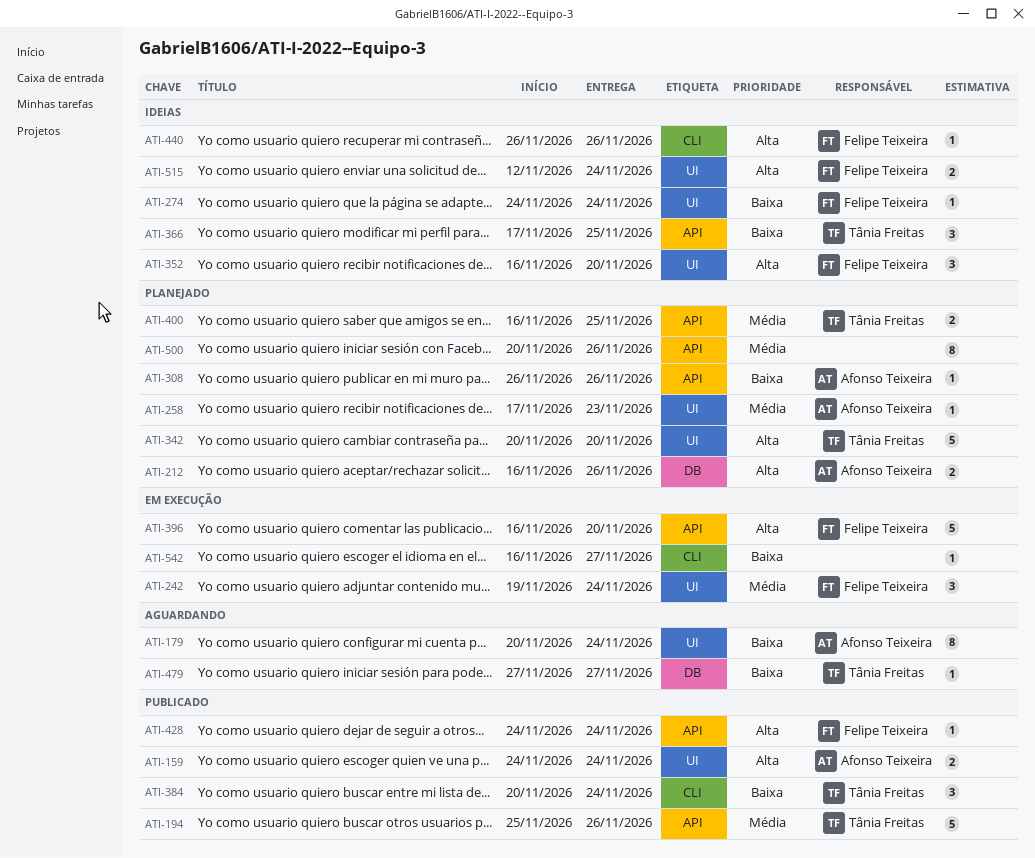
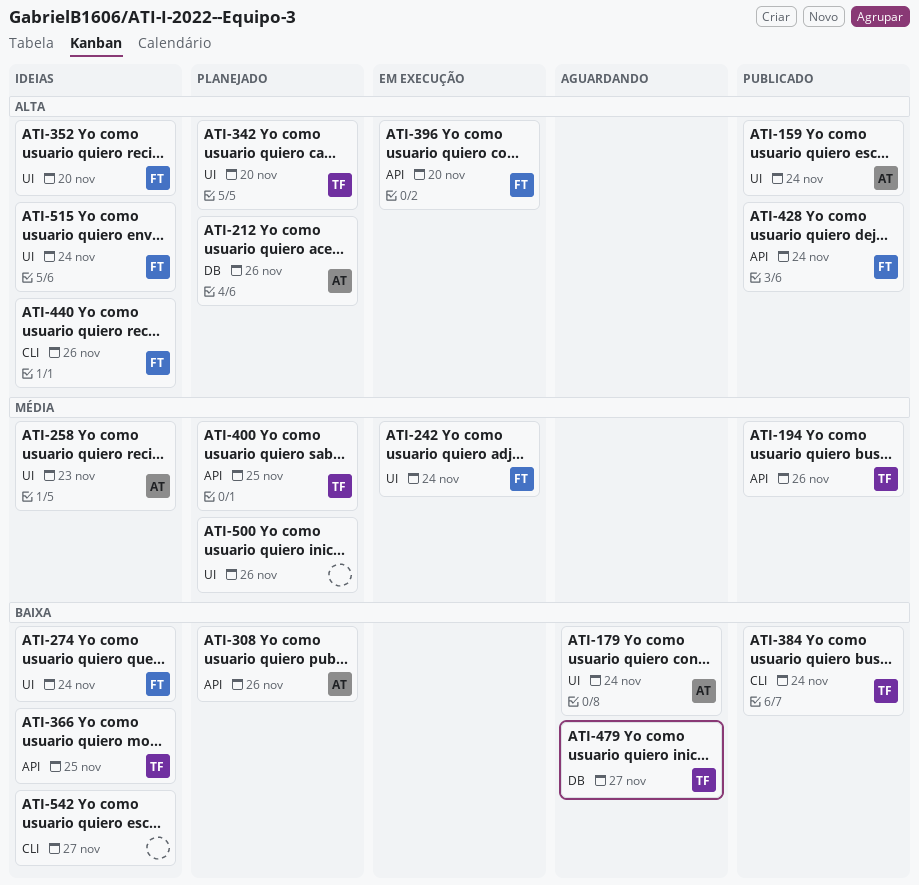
ATI-258, status: Planejado -> Ideias
ATI-500, label: API -> UI
ATI-542, status: Em execução -> Ideias

